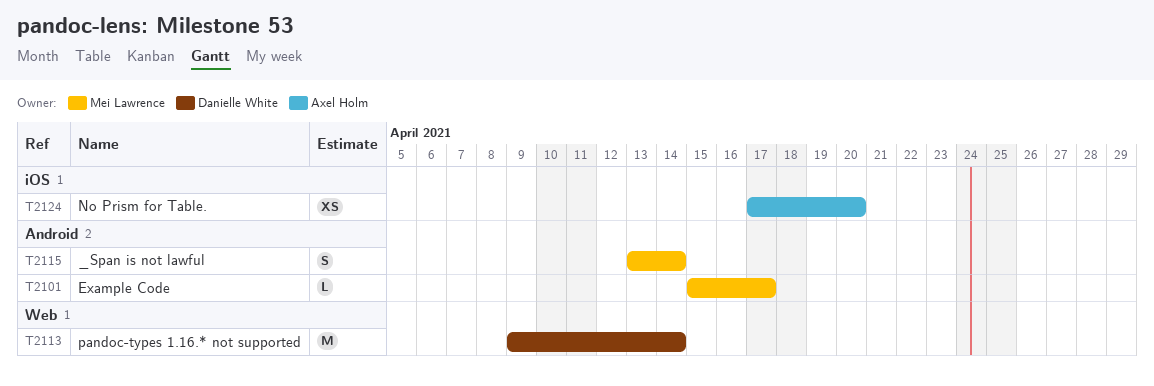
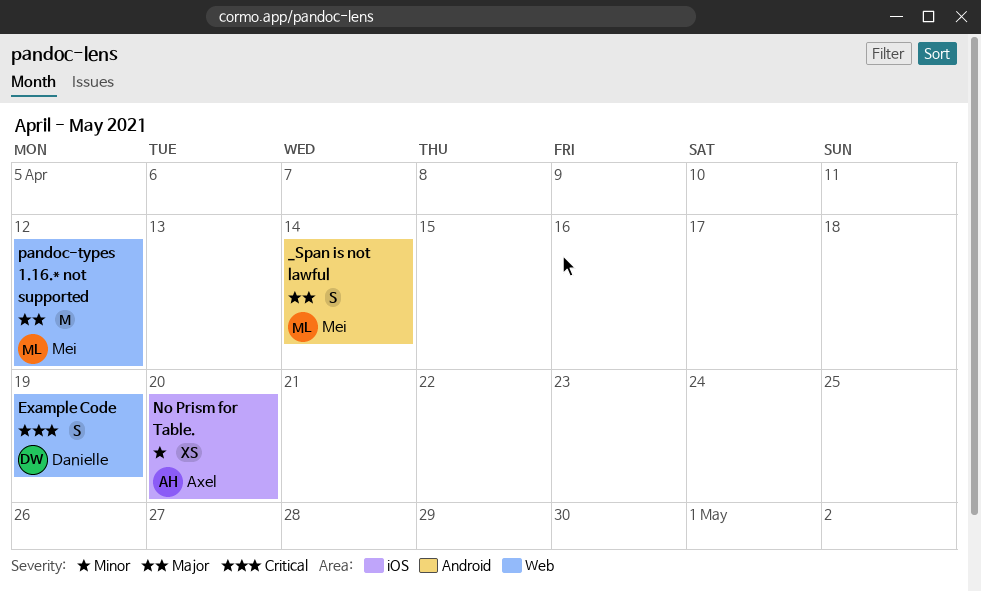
Example Code, owner: Mei Lawrence -> Danielle White
Example Code, label: Android -> Web
Example Code, estimate: L -> S
Example Code, due: Apr 17 -> Apr 19
pandoc-types 1.16.* not supported, owner: Danielle White -> Mei Lawrence
pandoc-types 1.16.* not supported, due: Apr 14 -> Apr 12

